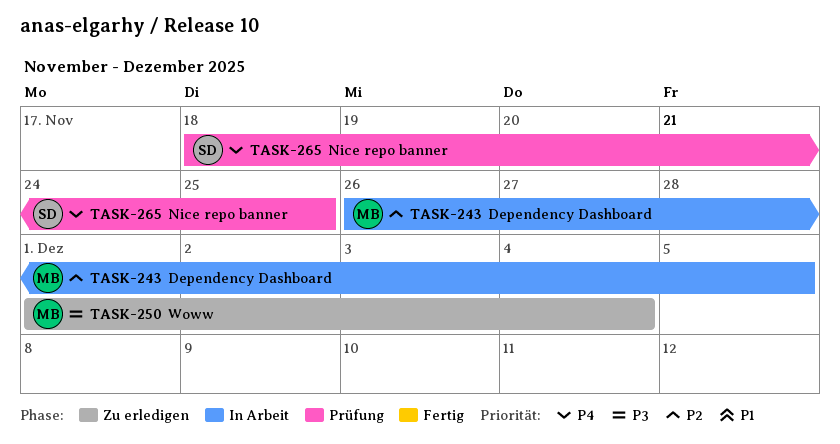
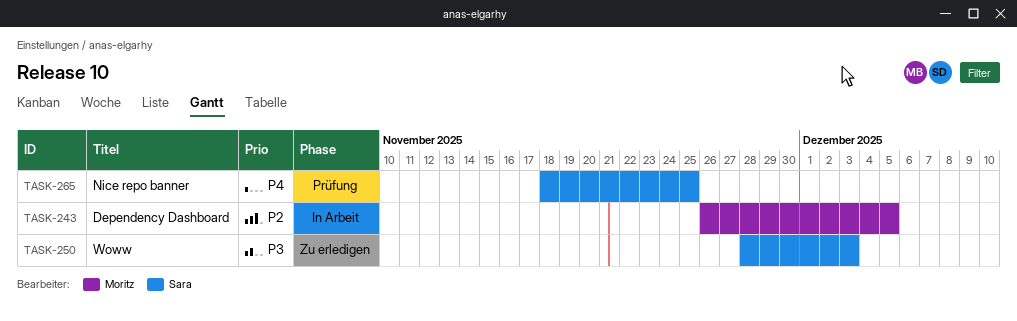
TASK-250, owner: Moritz -> Sara
TASK-250, start: Dec 1 -> Nov 28
TASK-250, due: Dec 4 -> Dec 3

